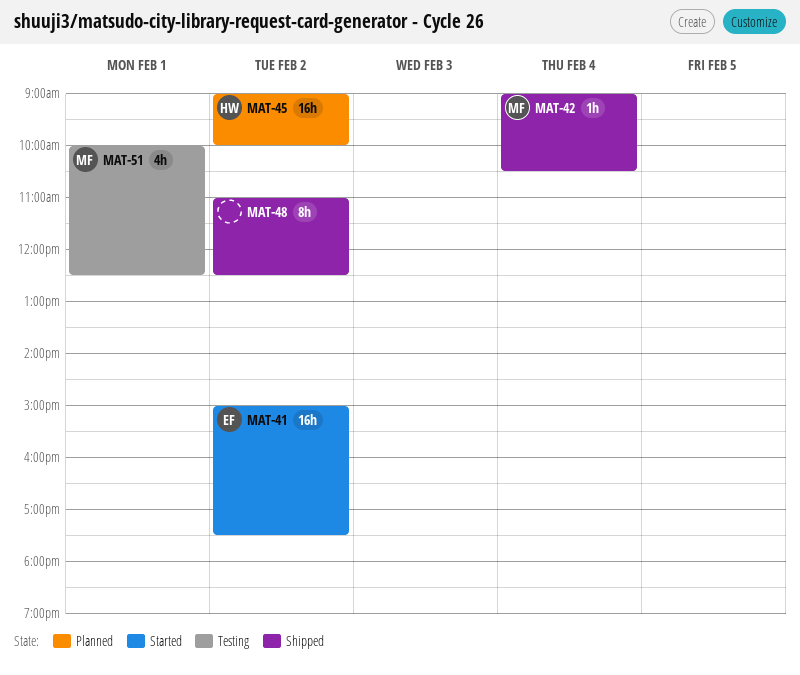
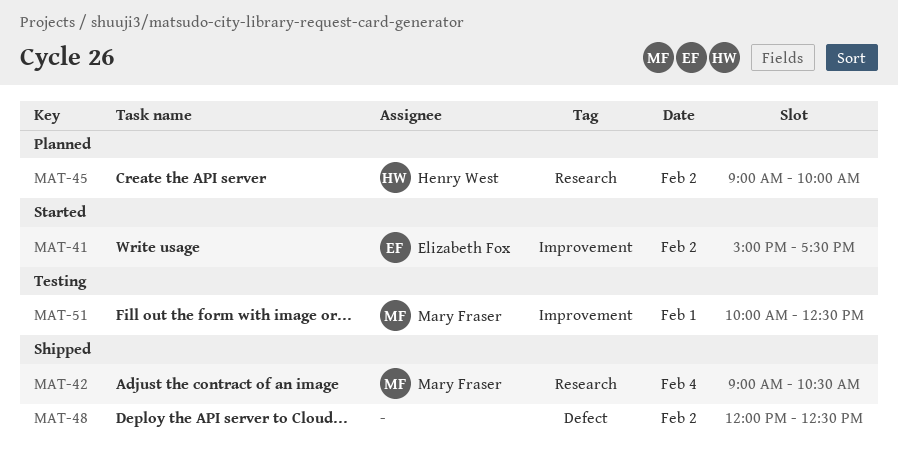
MAT-48, begins: 11:00 -> 12:00

